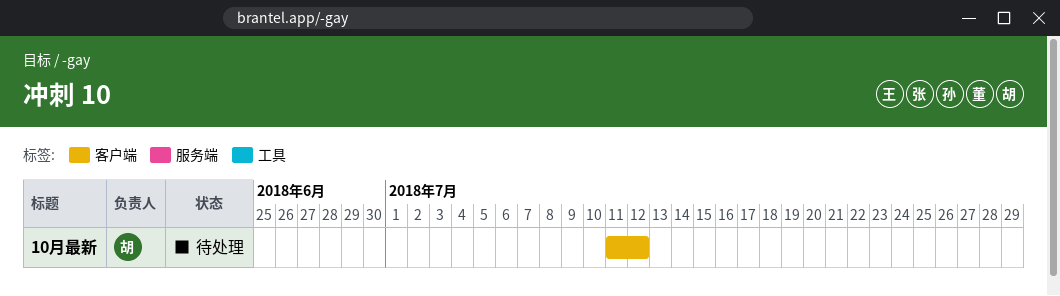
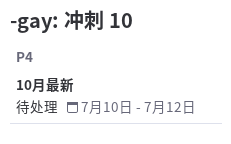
10月最新, start: Jul 11 -> Jul 10

